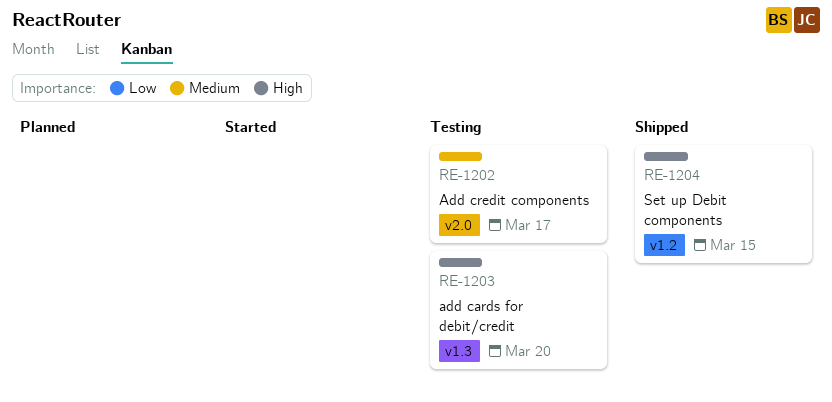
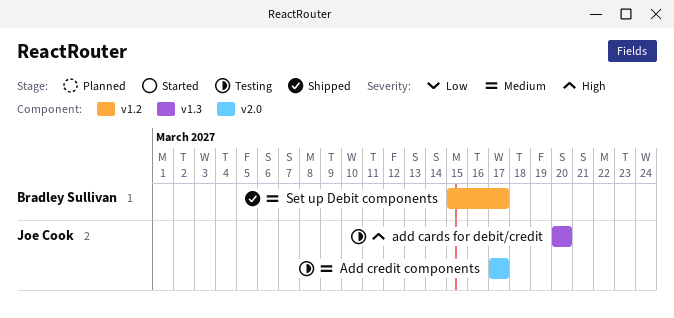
Set up Debit components, priority: High -> Medium
Set up Debit components, due: Mar 15 -> Mar 17

